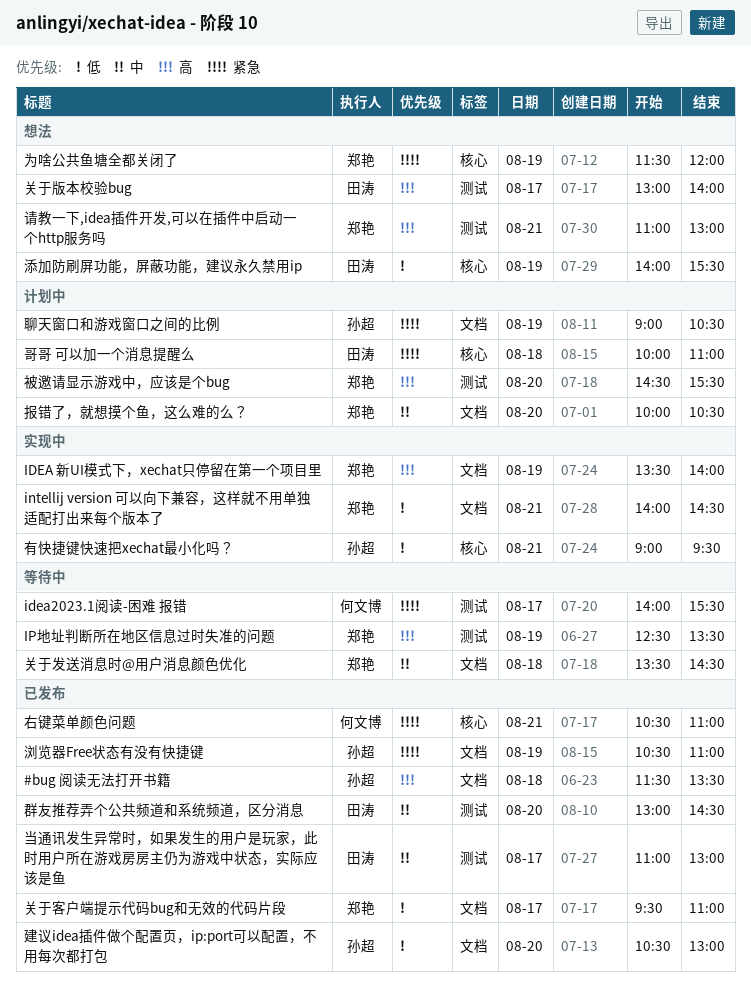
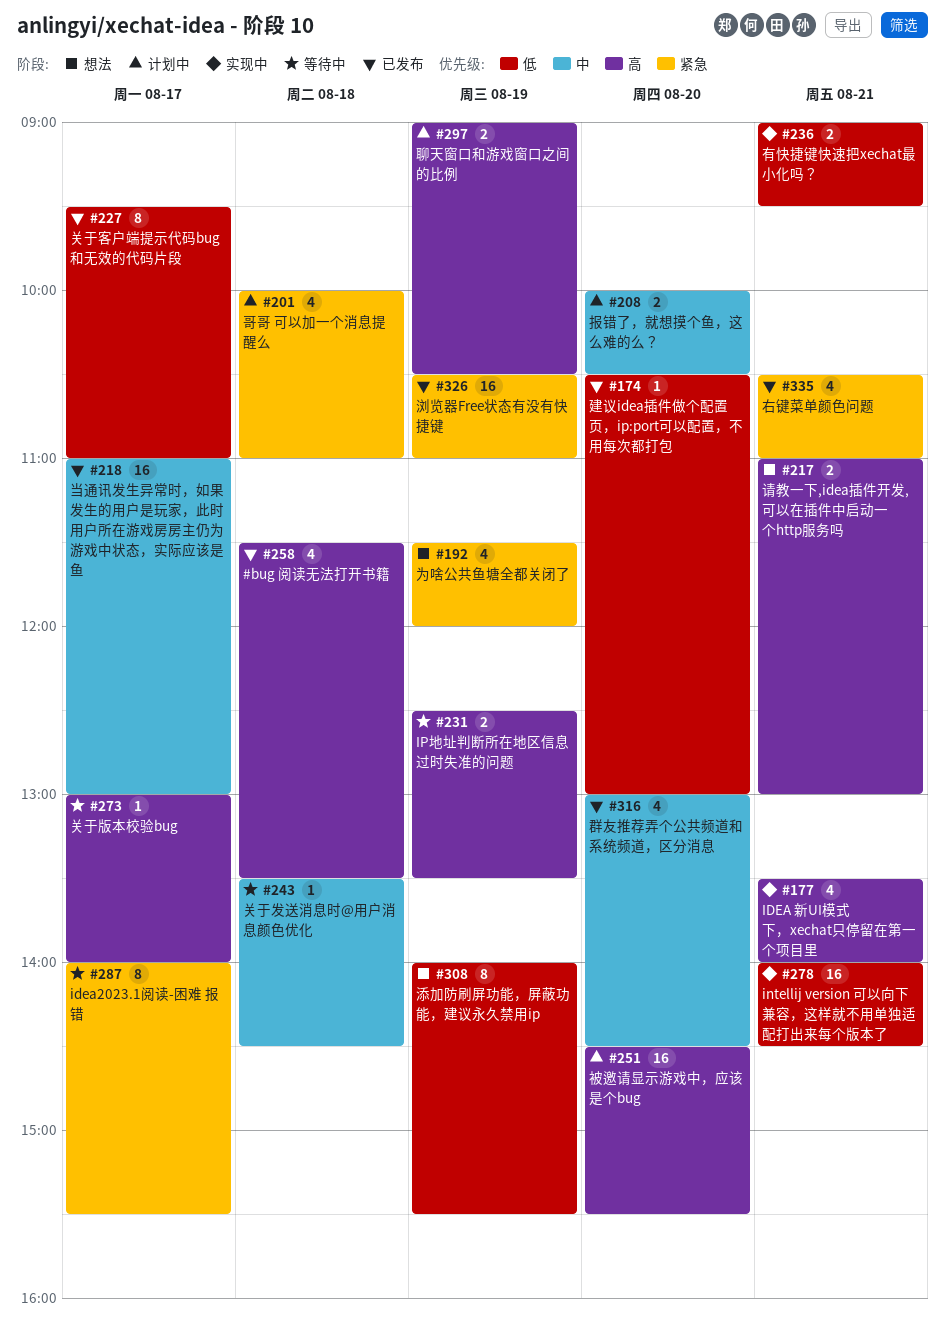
IDEA 新UI模式下，xechat只停留在第一个项目里, day: Aug 19 -> Aug 21
关于版本校验bug, status: 想法 -> 等待中
聊天窗口和游戏窗口之间的比例, priority: 紧急 -> 高

